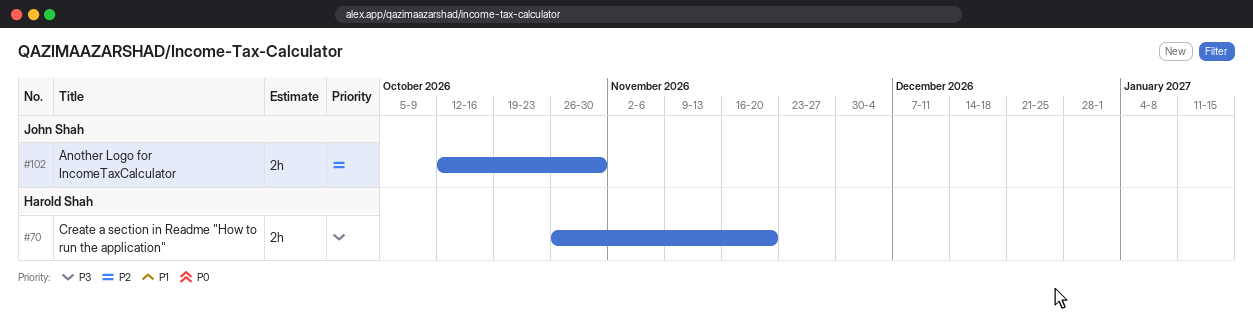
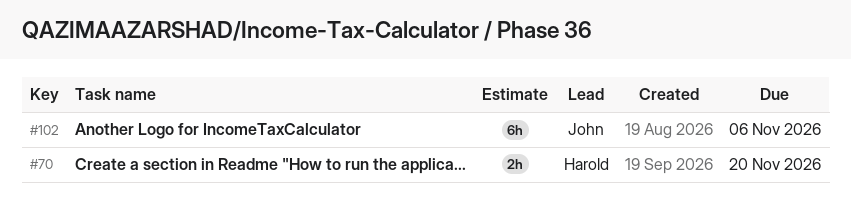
#102, estimate: 2h -> 6h
#102, due: Oct 30 -> Nov 6

